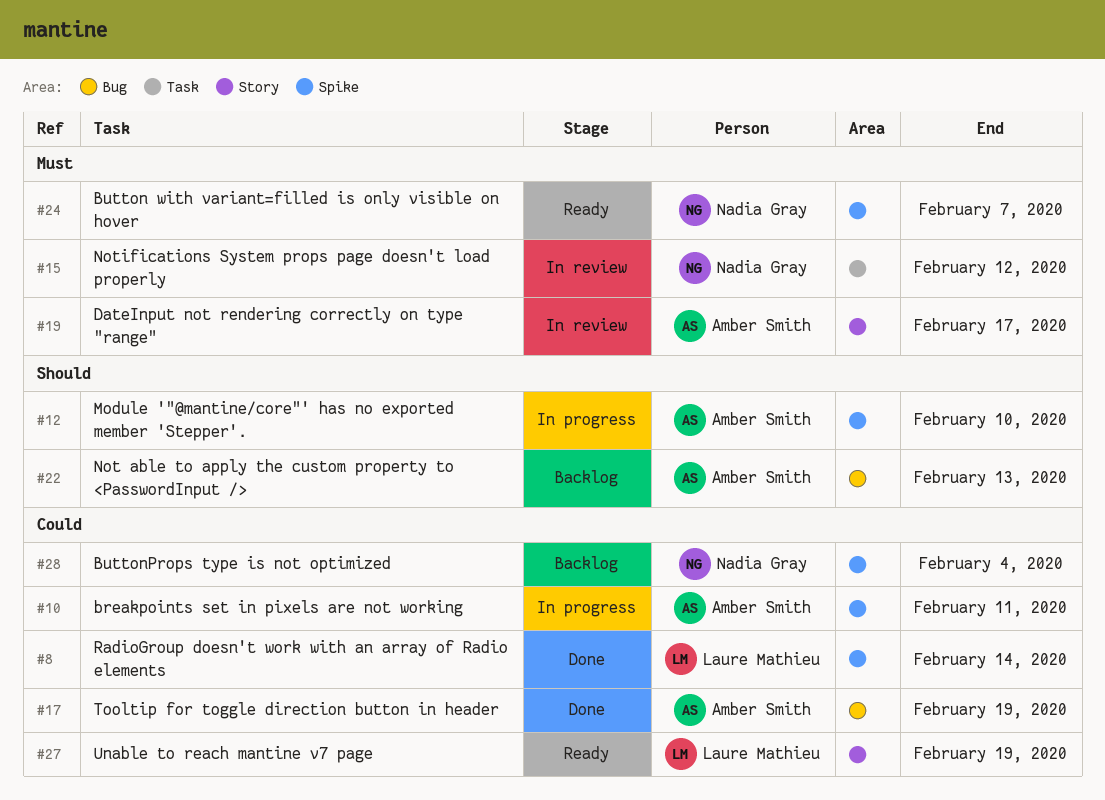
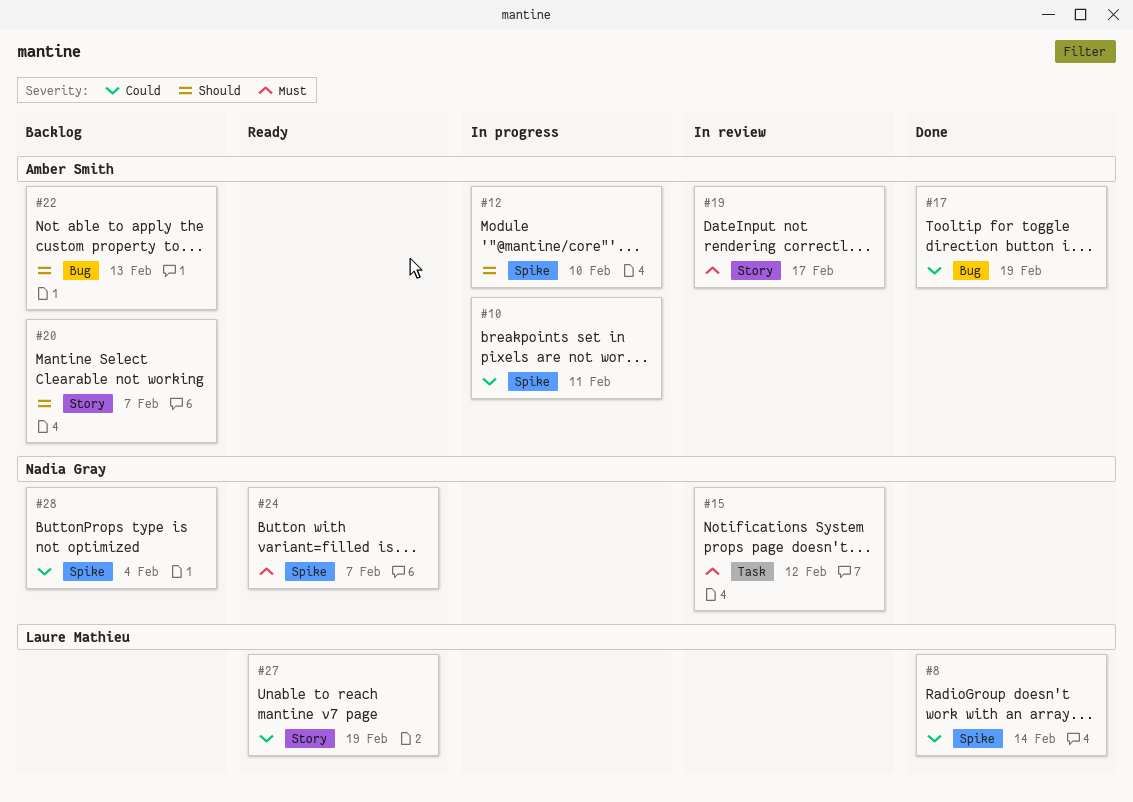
#20: none -> present

